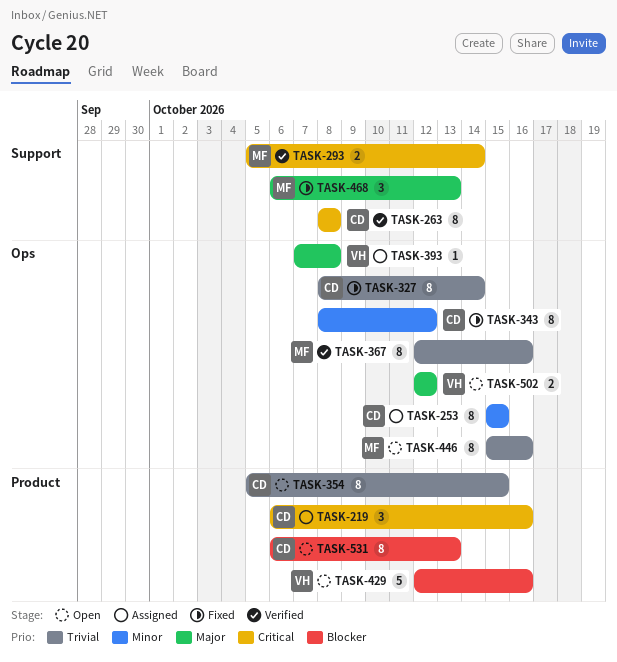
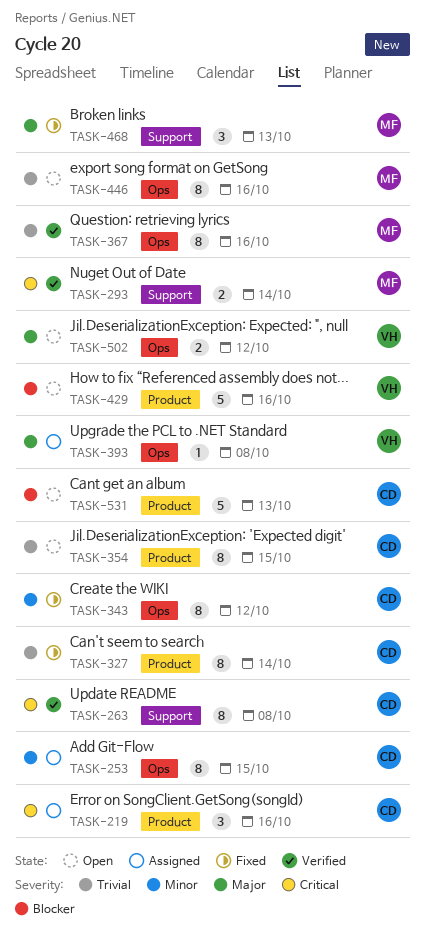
TASK-327, label: Ops -> Product
TASK-531, estimate: 8 -> 5

